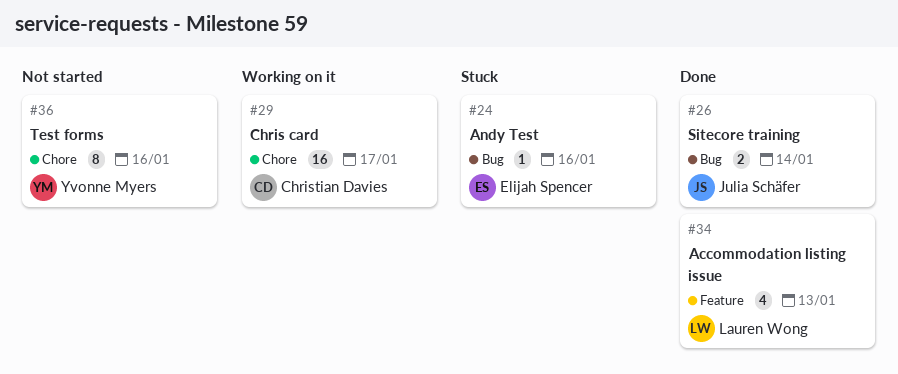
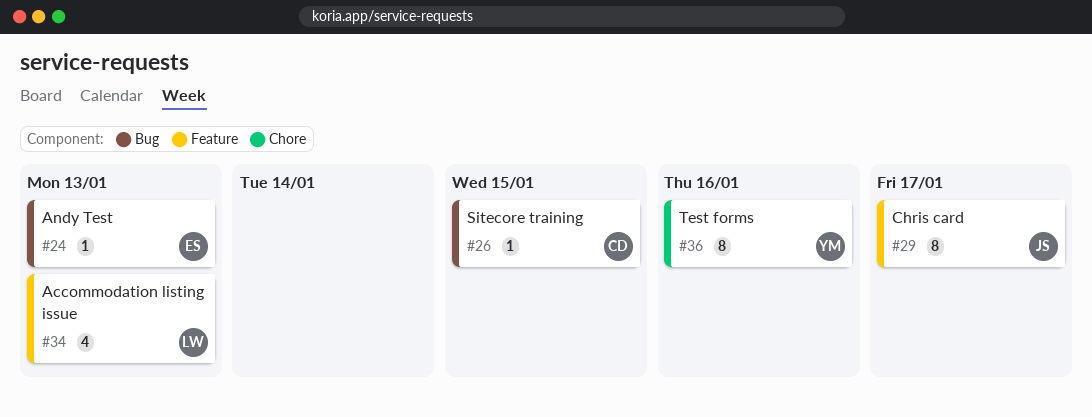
#24, due: Jan 16 -> Jan 13
#26, owner: Julia Schäfer -> Christian Davies
#26, estimate: 2 -> 1
#26, due: Jan 14 -> Jan 15
#29, owner: Christian Davies -> Julia Schäfer
#29, label: Chore -> Feature
#29, estimate: 16 -> 8

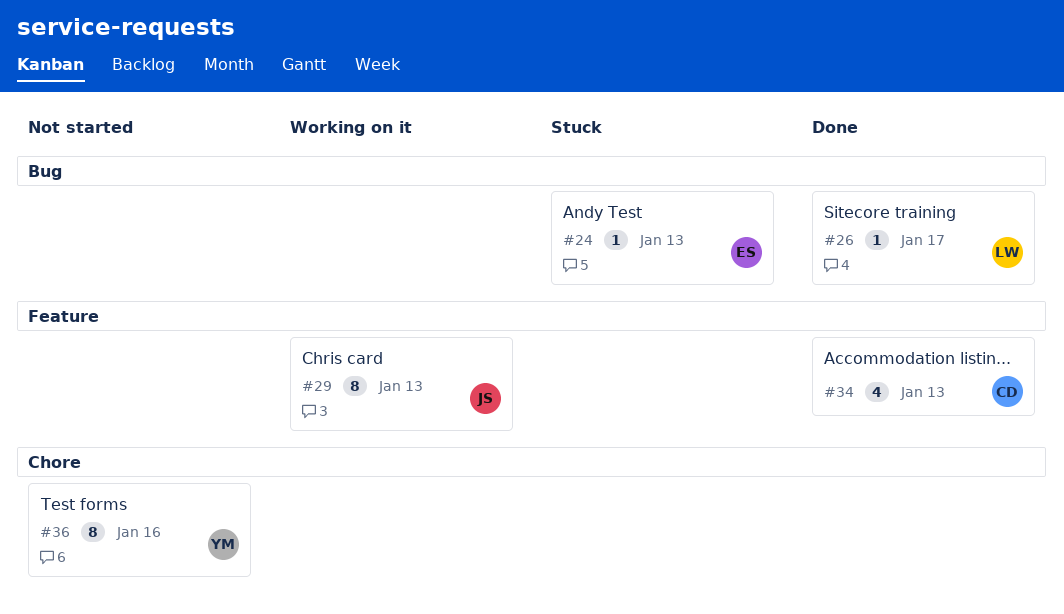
#26, owner: CD -> LW
#26, due: Jan 15 -> Jan 17
#29, due: Jan 17 -> Jan 13
#34, owner: LW -> CD

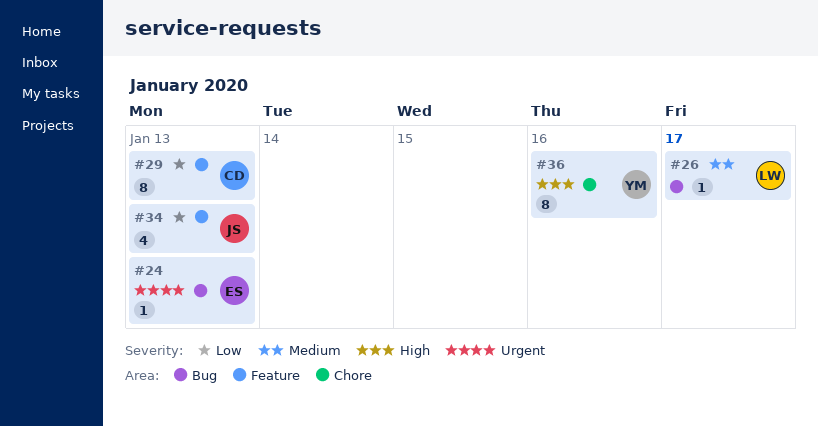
#29, owner: JS -> CD
#34, owner: CD -> JS

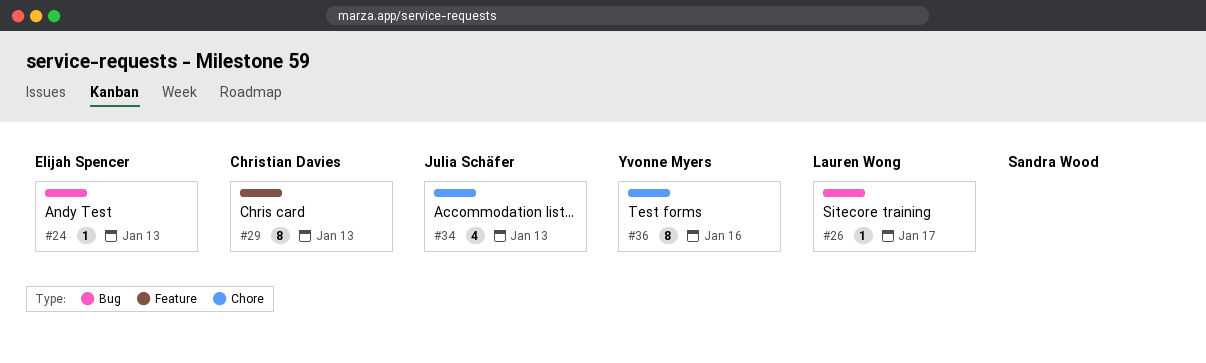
#34, label: Feature -> Chore

